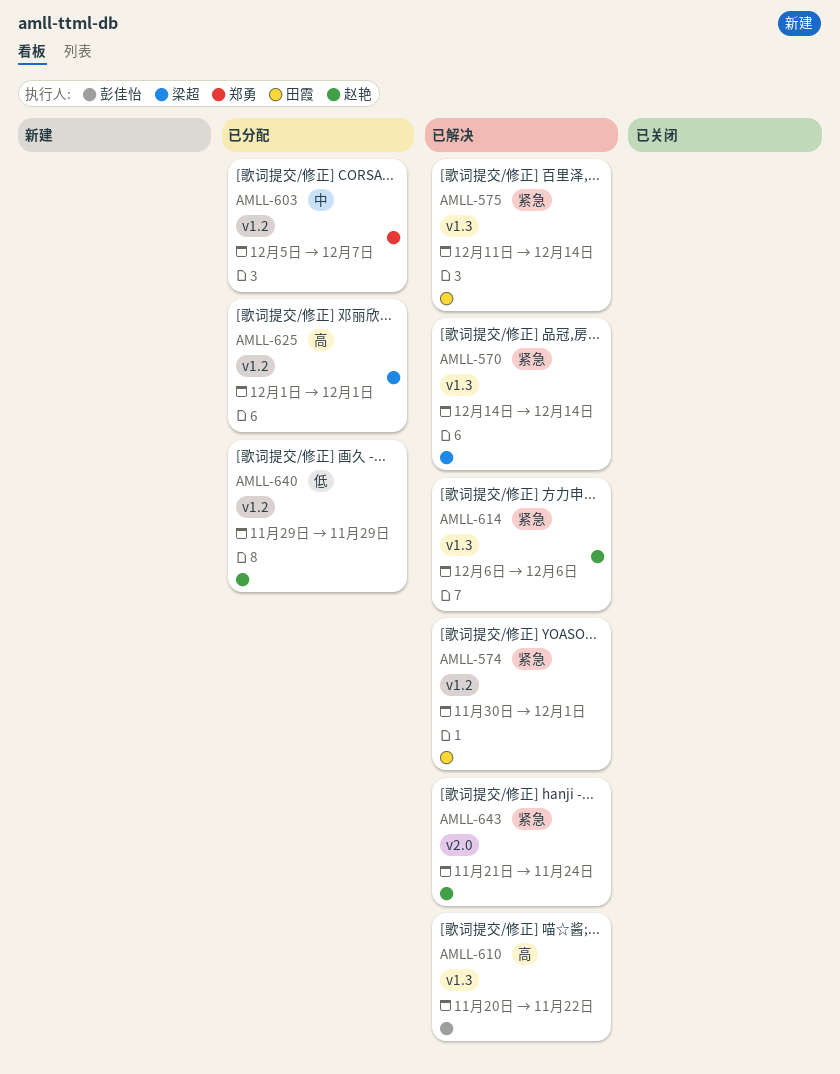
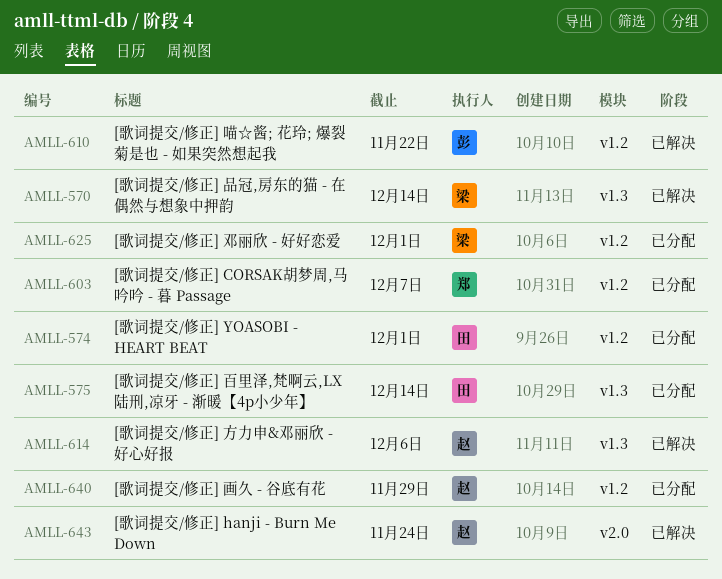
AMLL-574, status: 已解决 -> 已分配
AMLL-575, status: 已解决 -> 已分配
AMLL-610, label: v1.3 -> v1.2

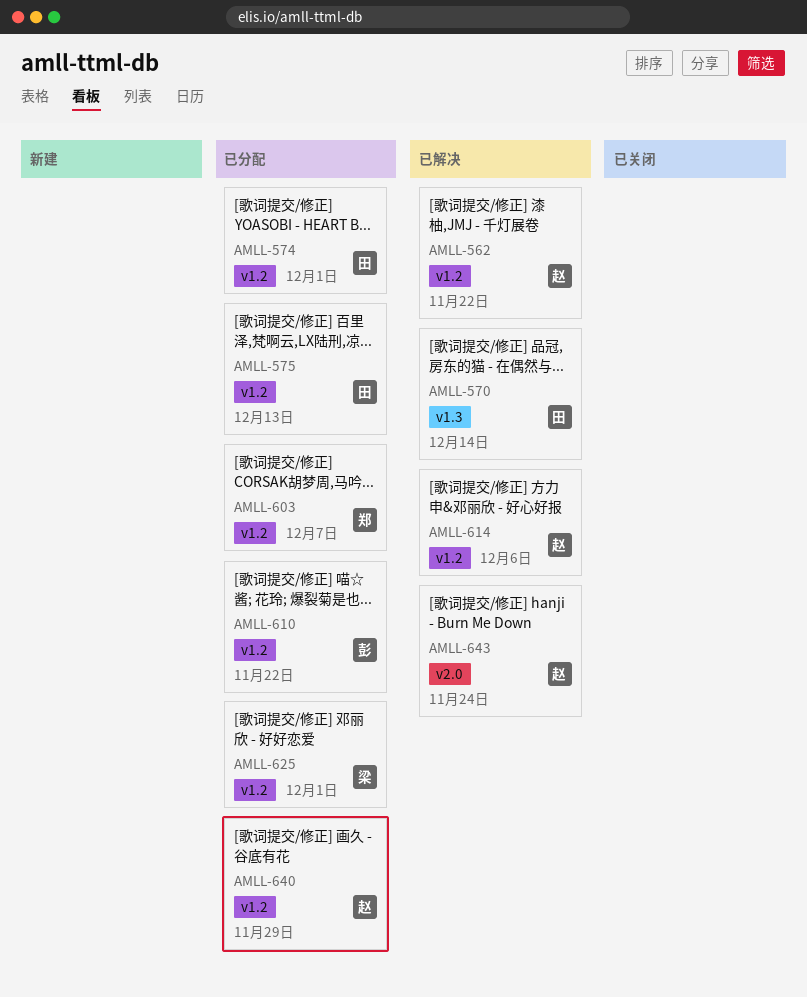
AMLL-562: none -> present
AMLL-570, owner: 梁 -> 田
AMLL-575, label: v1.3 -> v1.2
AMLL-575, due: Dec 14 -> Dec 13
AMLL-610, status: 已解决 -> 已分配
AMLL-614, label: v1.3 -> v1.2

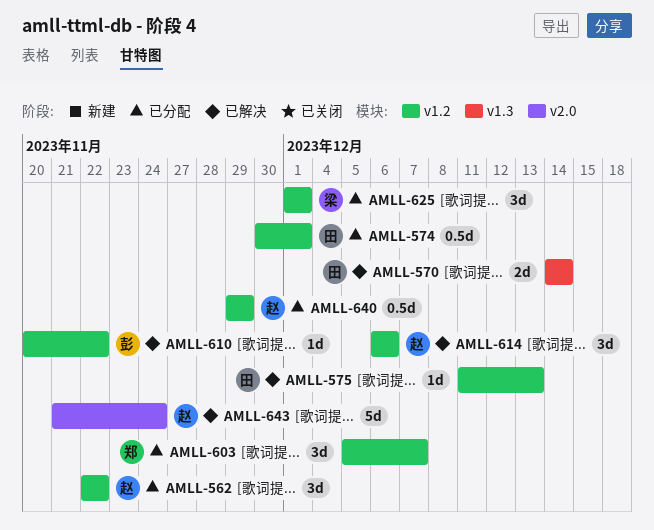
AMLL-562, status: 已解决 -> 已分配
AMLL-575, status: 已分配 -> 已解决
AMLL-610, status: 已分配 -> 已解决

